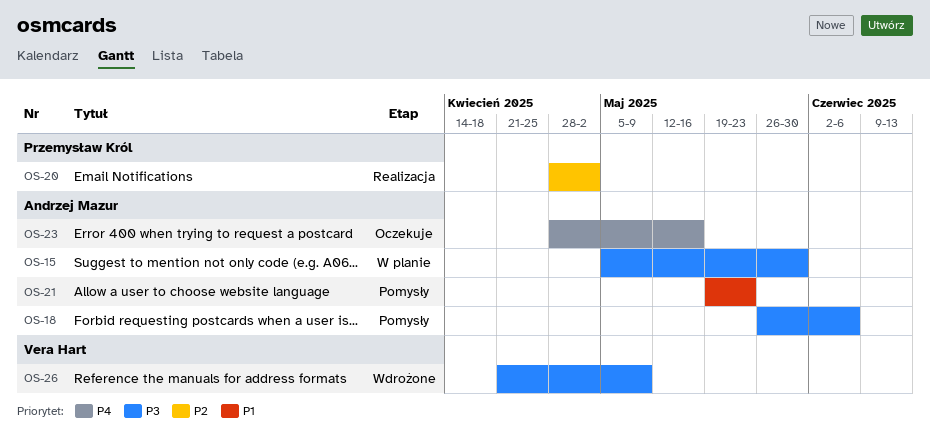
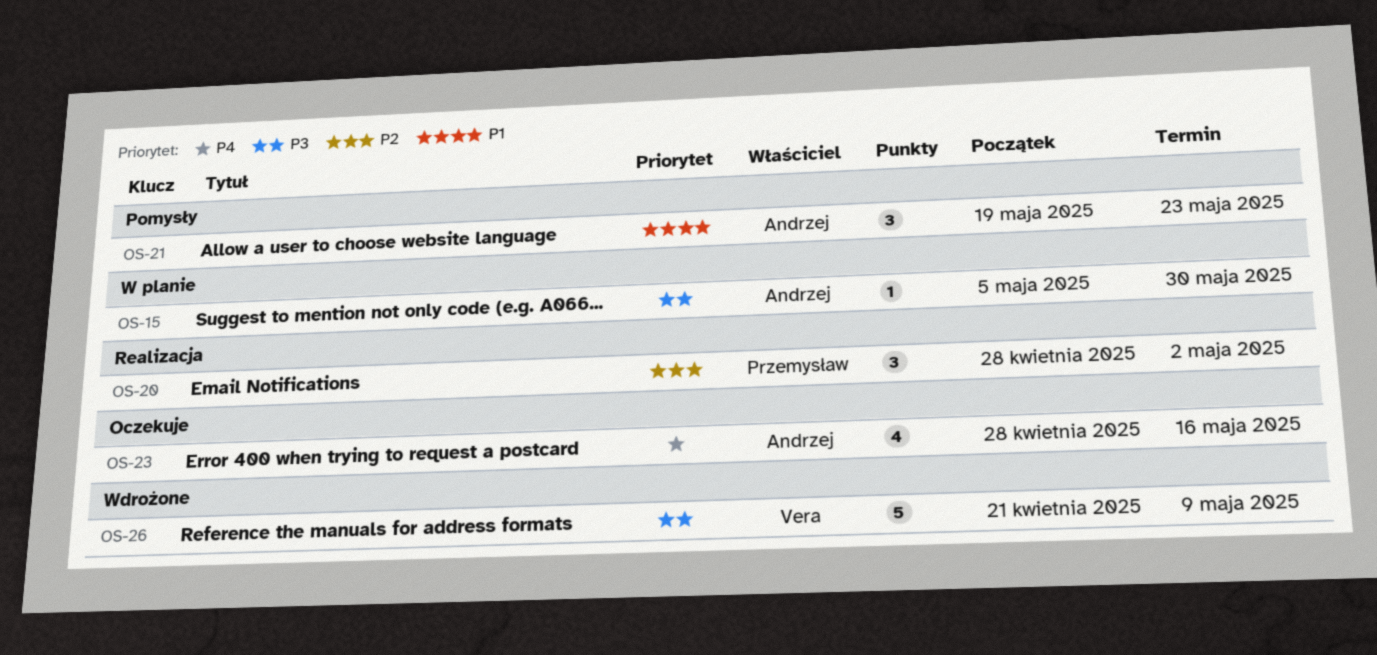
OS-18: present -> none

